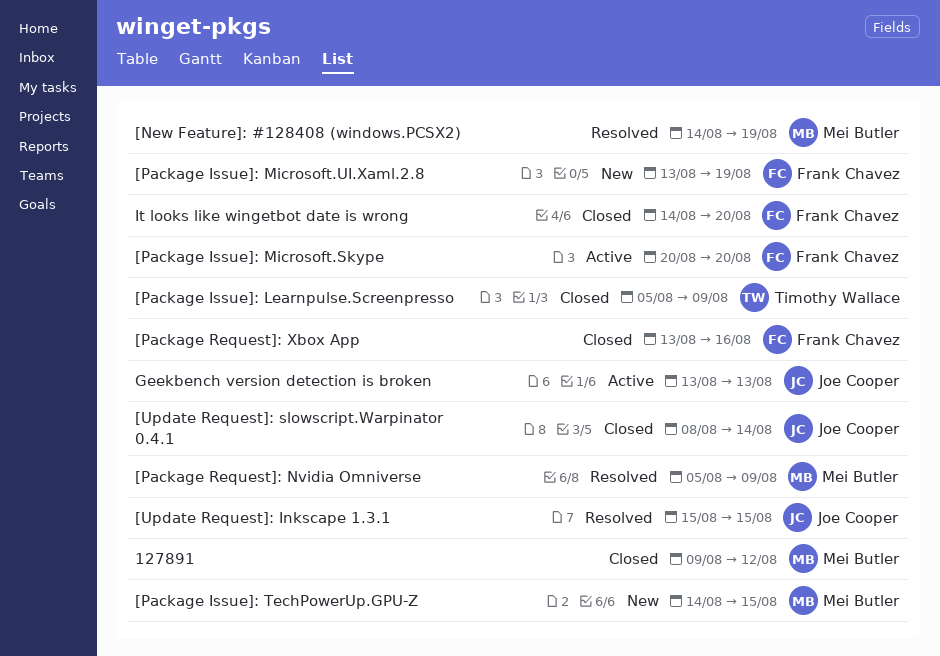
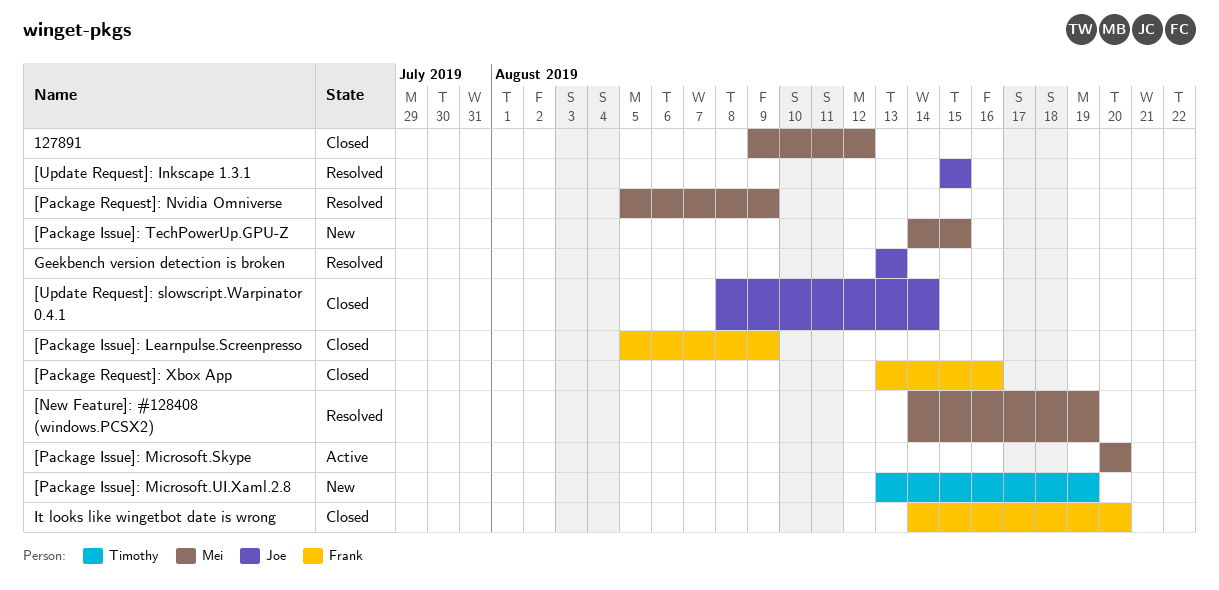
[Package Issue]: Learnpulse.Screenpresso, owner: Timothy Wallace -> Frank Chavez
[Package Issue]: Microsoft.Skype, owner: Frank Chavez -> Mei Butler
[Package Issue]: Microsoft.UI.Xaml.2.8, owner: Frank Chavez -> Timothy Wallace
Geekbench version detection is broken, status: Active -> Resolved

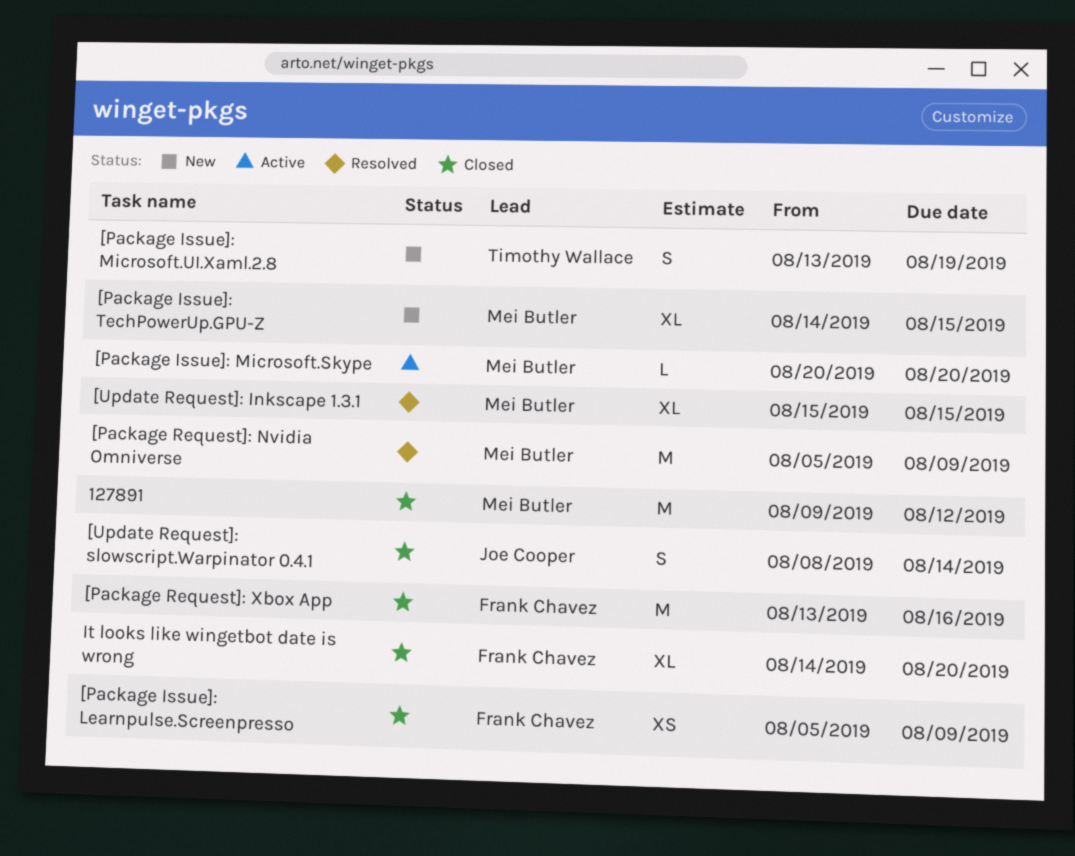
[New Feature]: #128408 (windows.PCSX2): present -> none
[Update Request]: Inkscape 1.3.1, owner: Joe Cooper -> Mei Butler
Geekbench version detection is broken: present -> none

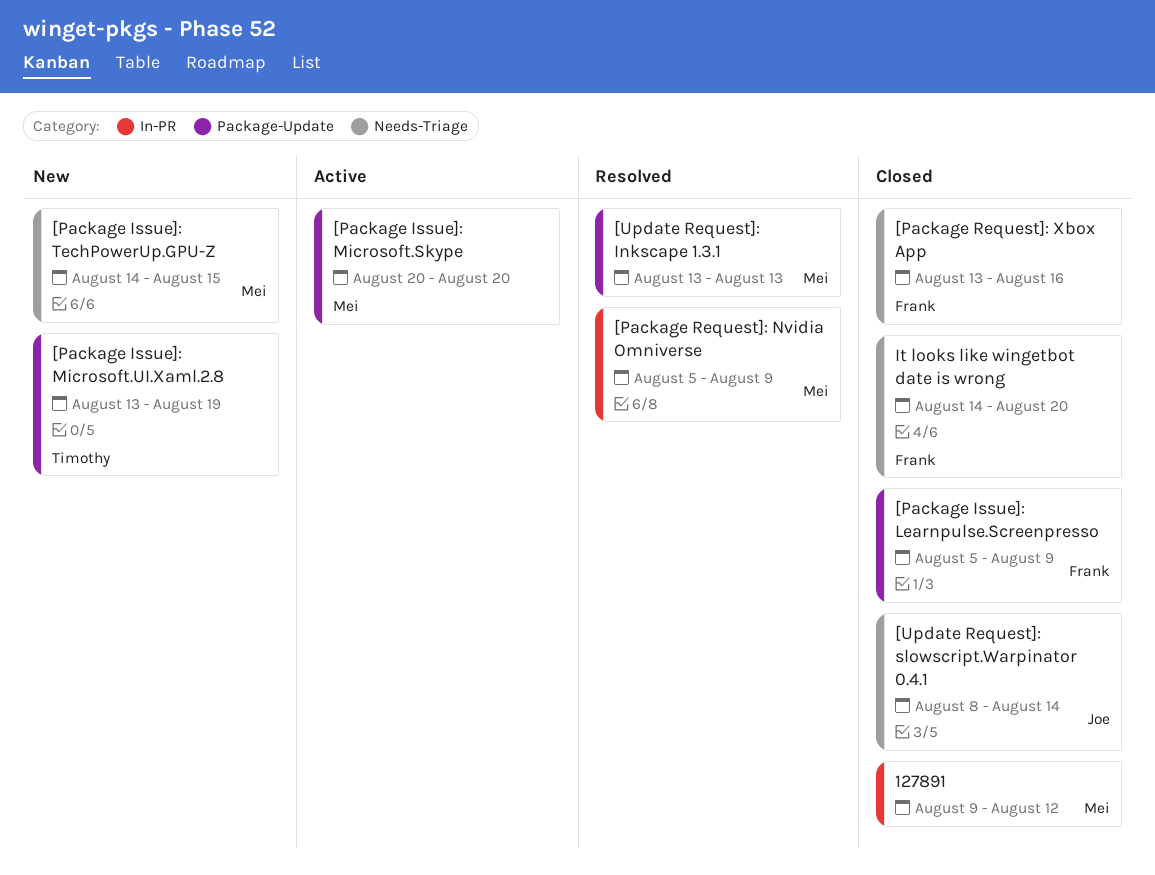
[Update Request]: Inkscape 1.3.1, start: Aug 15 -> Aug 13
[Update Request]: Inkscape 1.3.1, due: Aug 15 -> Aug 13

